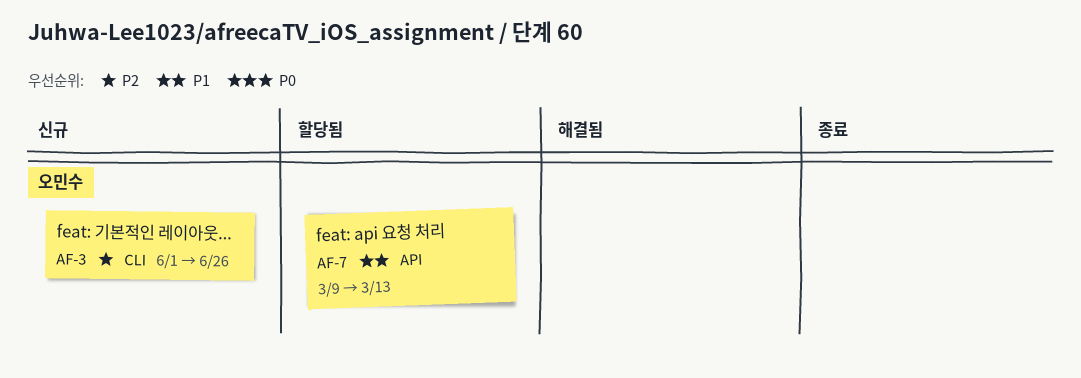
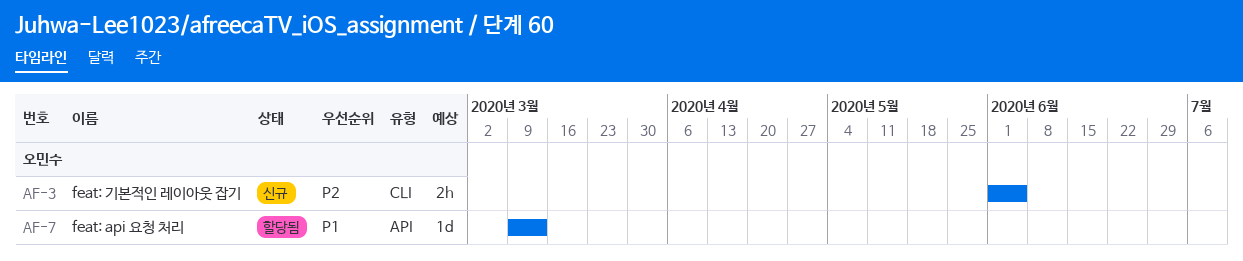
AF-3, due: Jun 26 -> Jun 5

